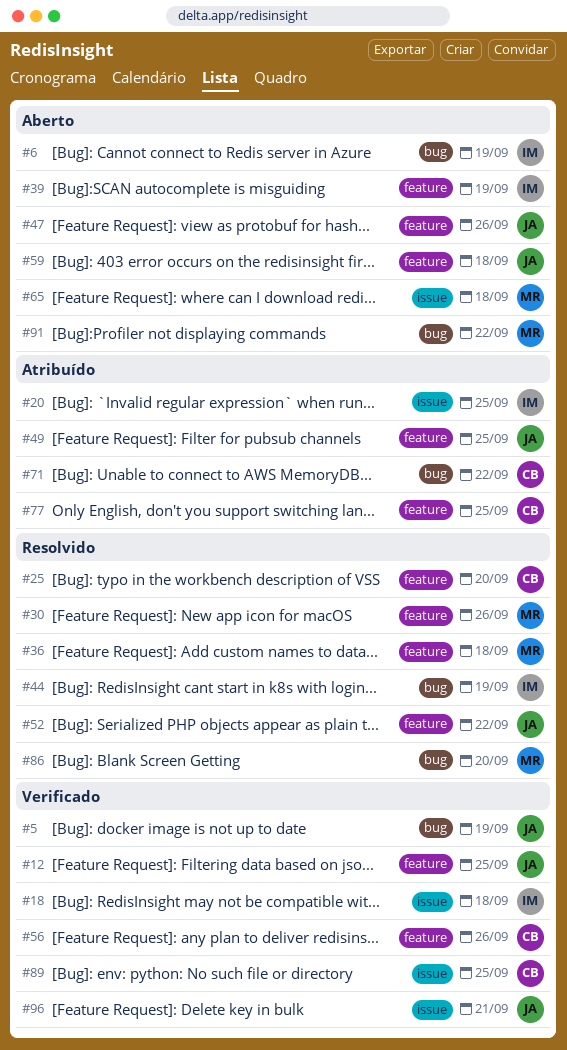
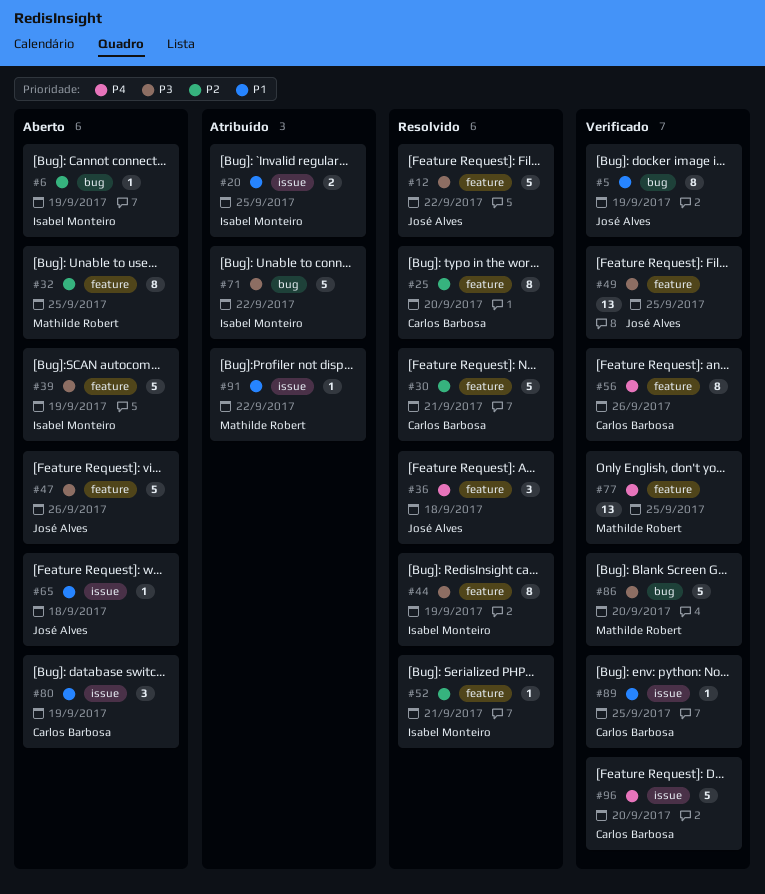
#12, status: Verificado -> Resolvido
#12, due: Sep 25 -> Sep 22
#18: present -> none
#30, owner: Mathilde Robert -> Carlos Barbosa
#30, due: Sep 26 -> Sep 21
#32: none -> present
#36, owner: Mathilde Robert -> José Alves
#44, label: bug -> feature
#49, status: Atribuído -> Verificado
#52, owner: José Alves -> Isabel Monteiro
#52, due: Sep 22 -> Sep 21
#59: present -> none
#65, owner: Mathilde Robert -> José Alves
#71, owner: Carlos Barbosa -> Isabel Monteiro
#77, status: Atribuído -> Verificado
#77, owner: Carlos Barbosa -> Mathilde Robert
#80: none -> present
#86, status: Resolvido -> Verificado
#91, status: Aberto -> Atribuído
#91, label: bug -> issue
#96, owner: José Alves -> Carlos Barbosa
#96, due: Sep 21 -> Sep 20

